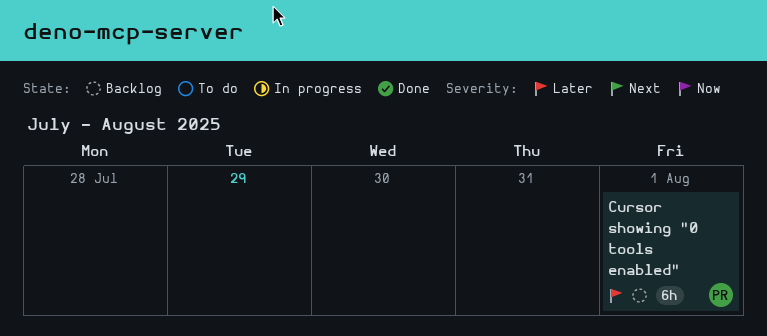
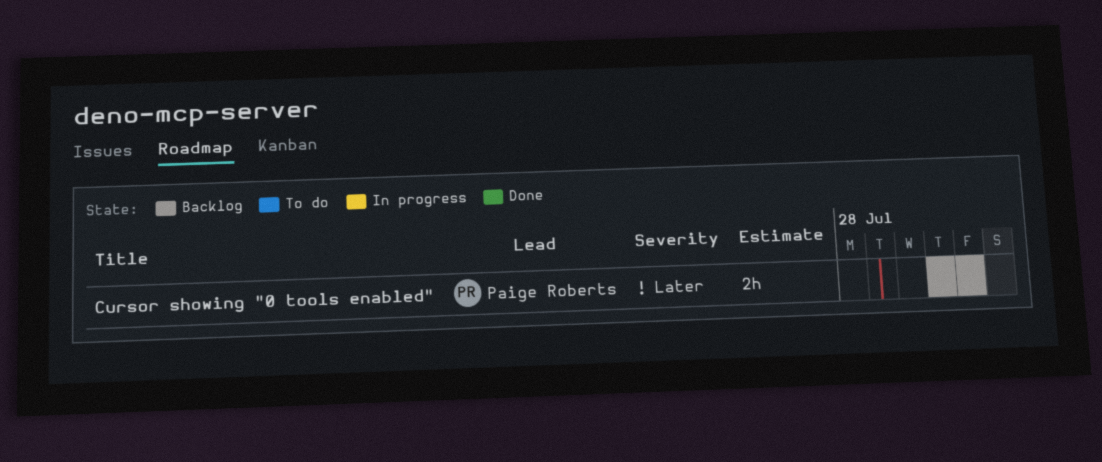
Cursor showing "0 tools enabled", estimate: 6h -> 2h

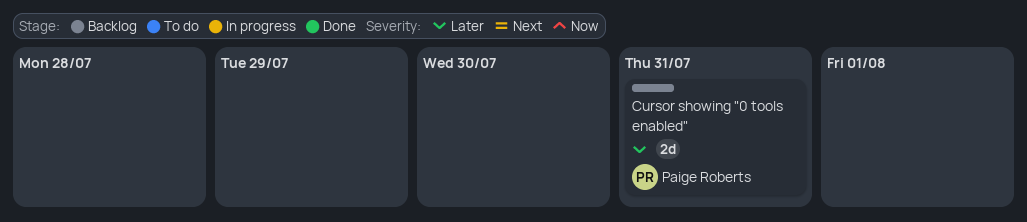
Cursor showing "0 tools enabled", estimate: 2h -> 2d
Cursor showing "0 tools enabled", due: Aug 1 -> Jul 31

